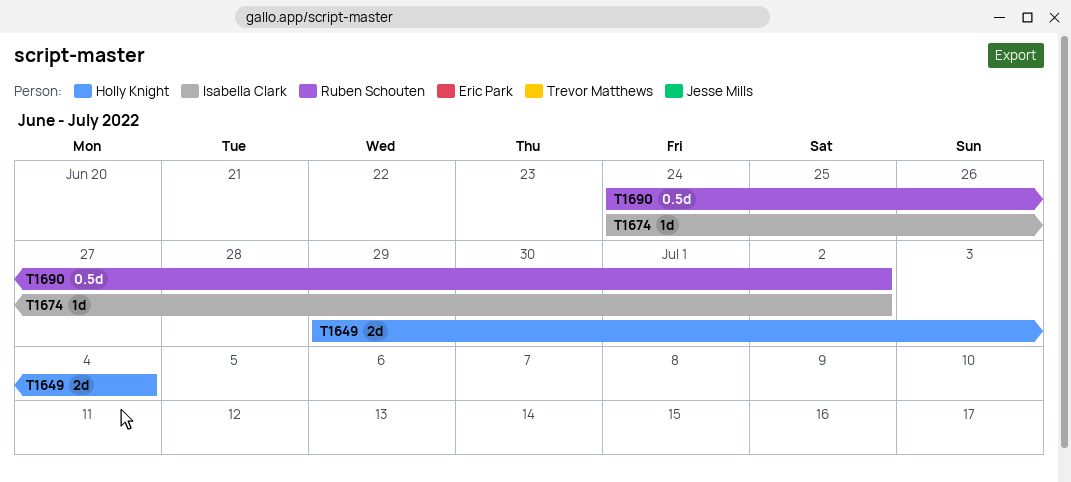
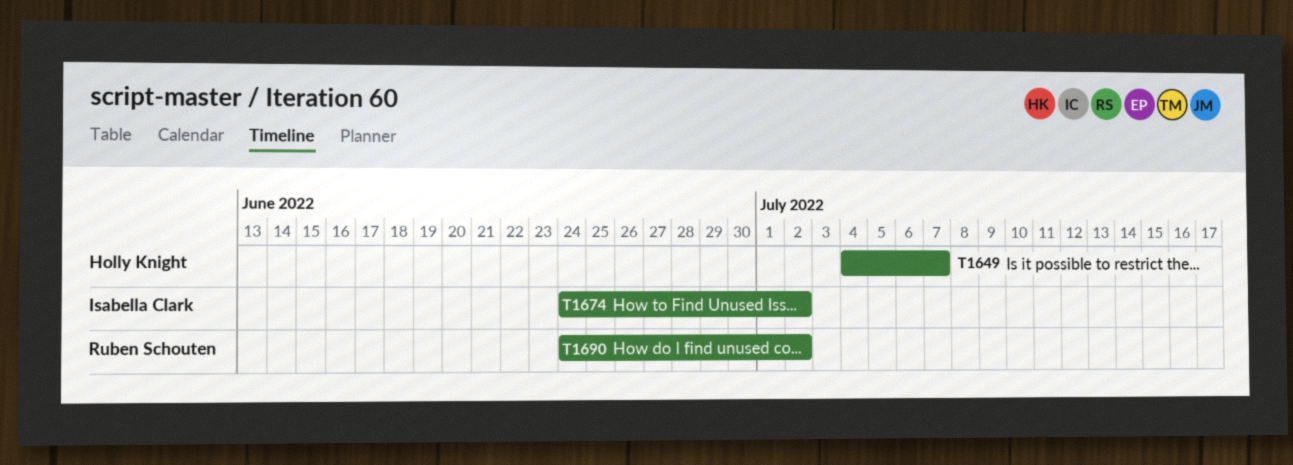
T1649, start: Jun 29 -> Jul 4
T1649, due: Jul 4 -> Jul 7

